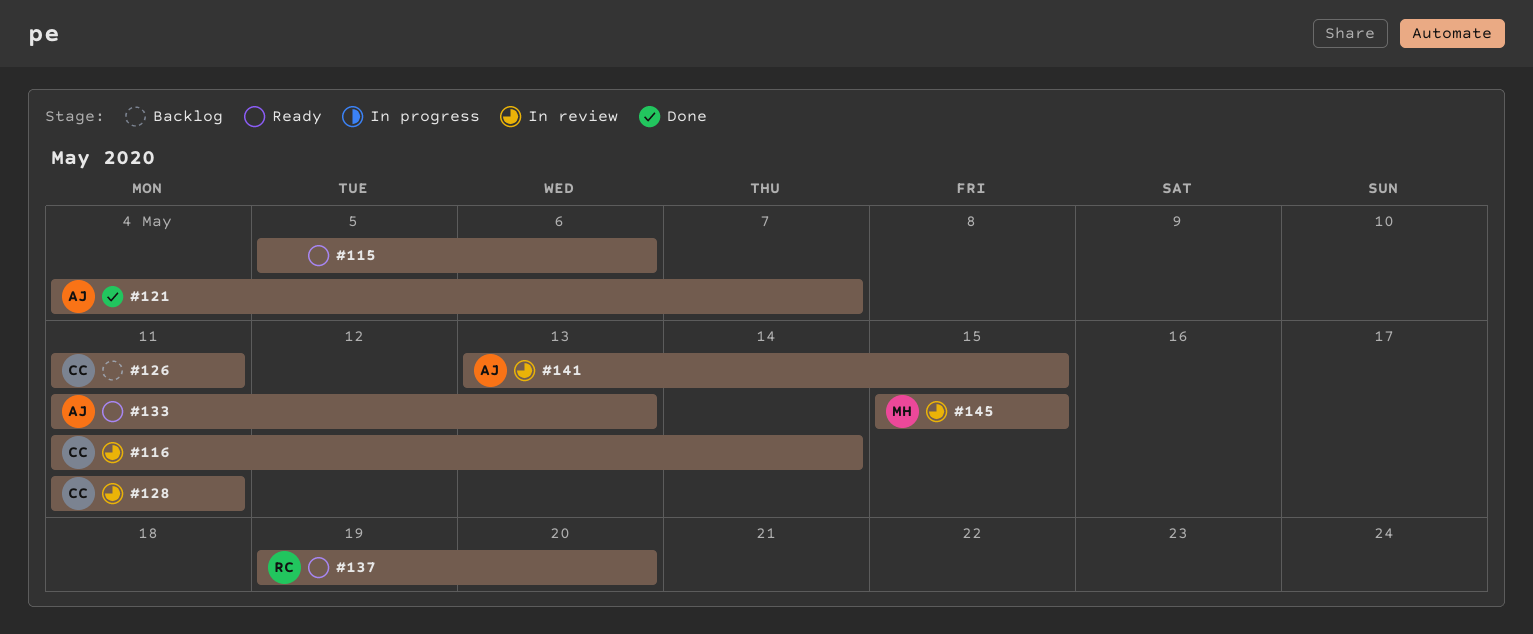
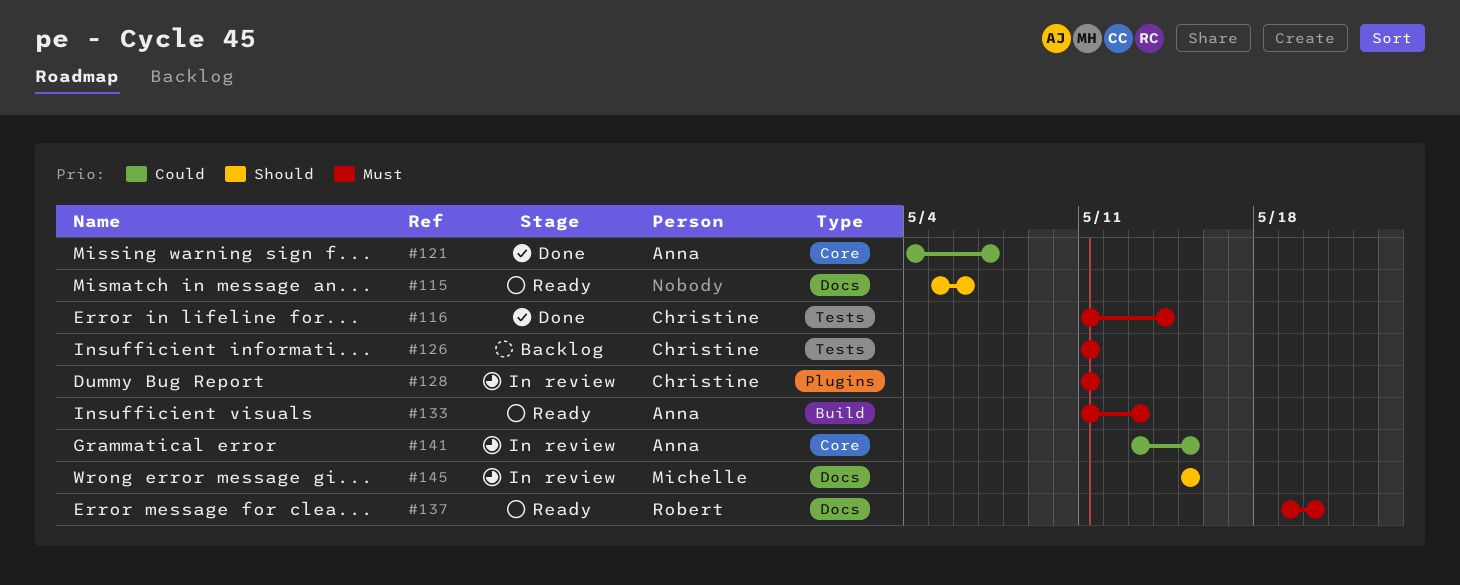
#116, status: In review -> Done

